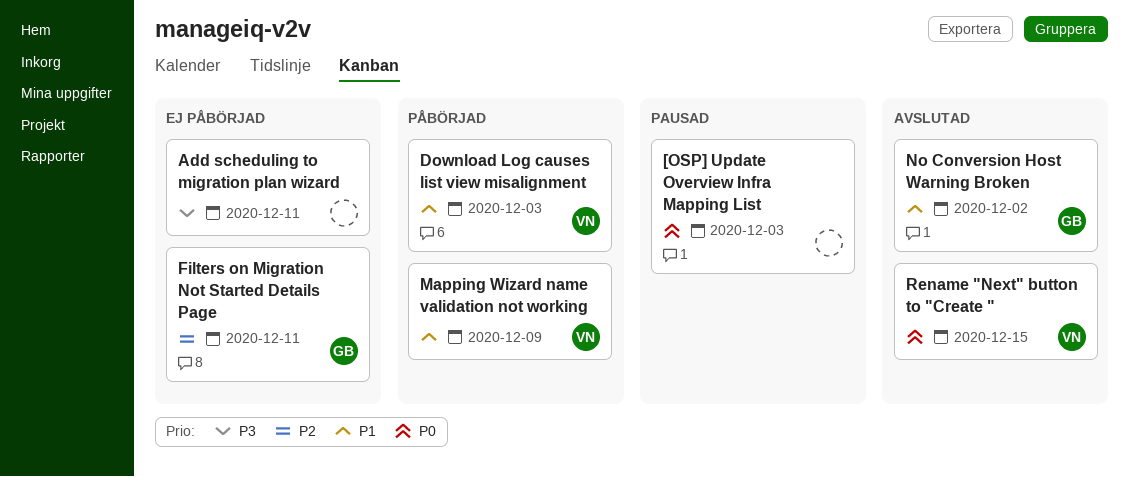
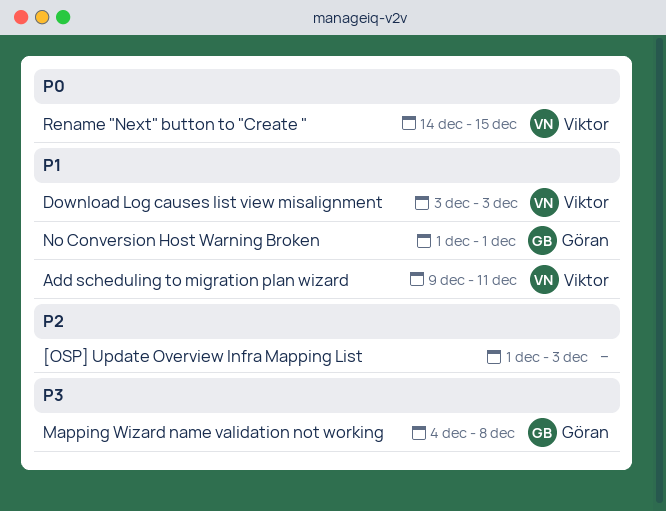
[OSP] Update Overview Infra Mapping List, priority: P0 -> P2
Add scheduling to migration plan wizard, owner: none -> Viktor
Add scheduling to migration plan wizard, priority: P3 -> P1
Filters on Migration Not Started Details Page: present -> none
Mapping Wizard name validation not working, owner: Viktor -> Göran
Mapping Wizard name validation not working, priority: P1 -> P3
Mapping Wizard name validation not working, due: Dec 9 -> Dec 8
No Conversion Host Warning Broken, due: Dec 2 -> Dec 1

